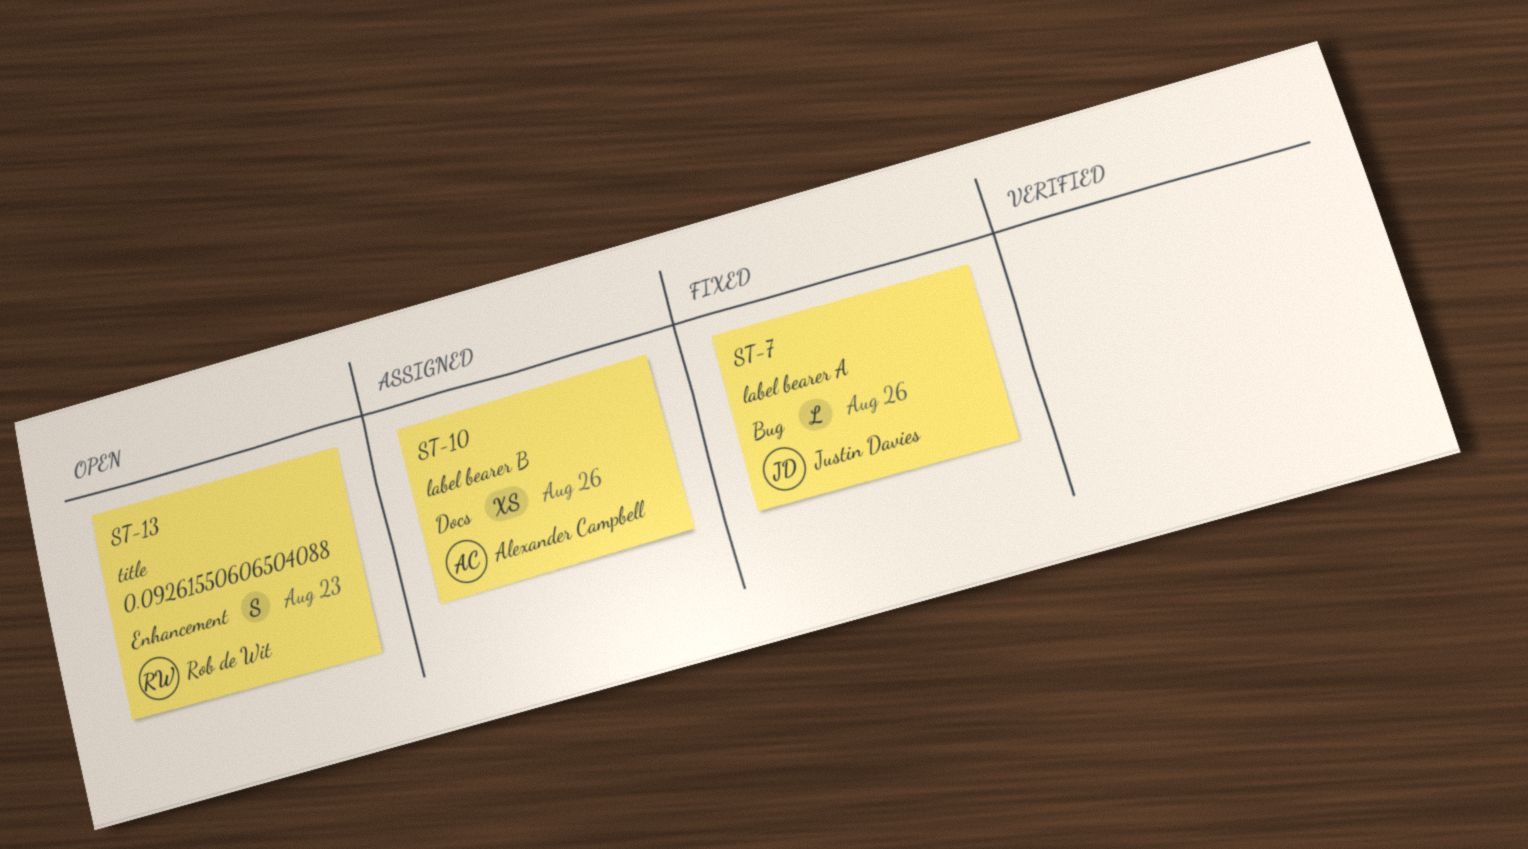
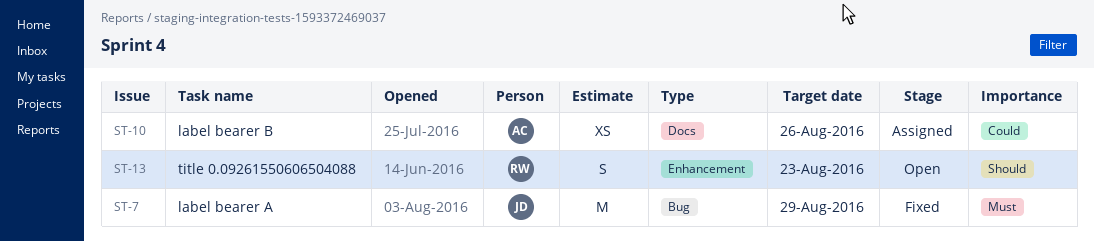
ST-7, estimate: L -> M
ST-7, due: Aug 26 -> Aug 29

